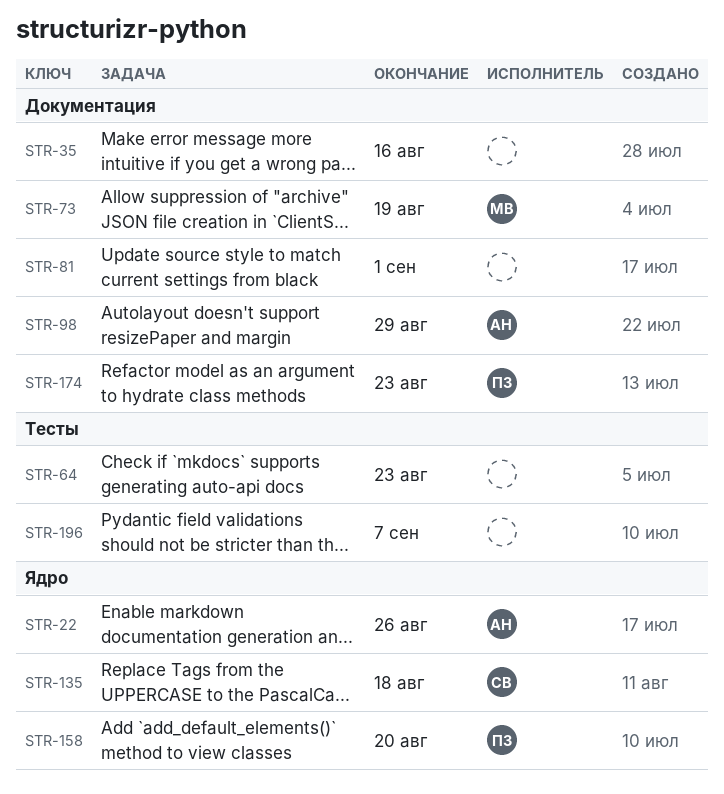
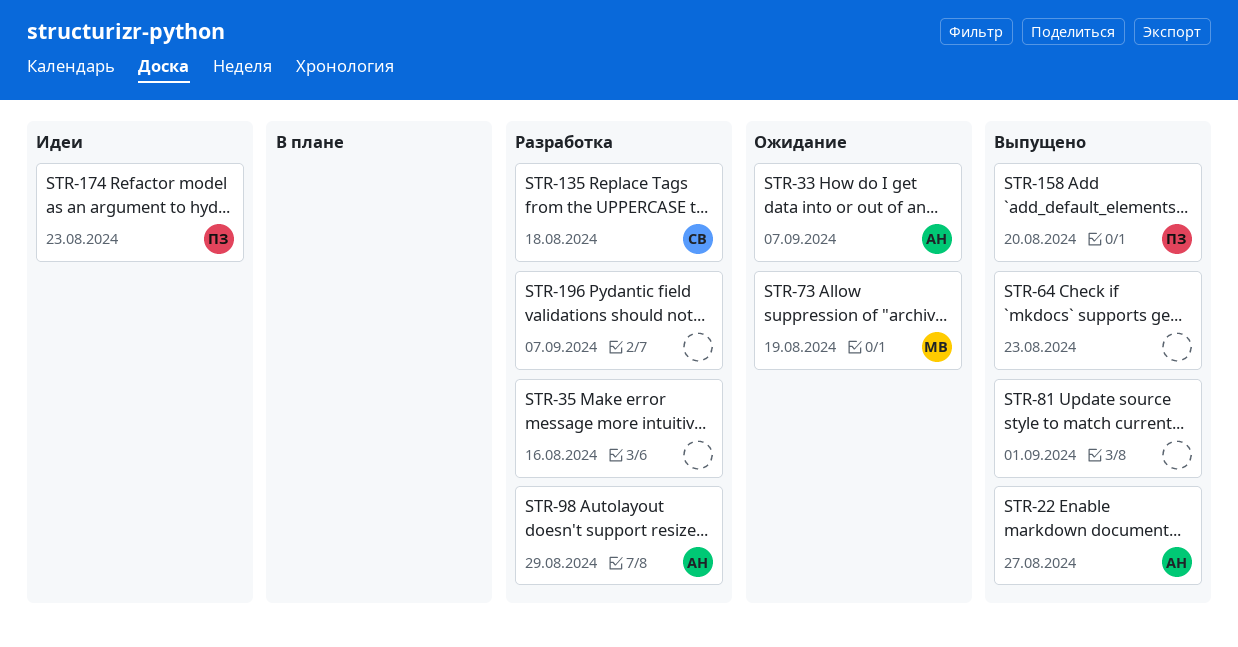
STR-22, due: Aug 26 -> Aug 27
STR-33: none -> present

